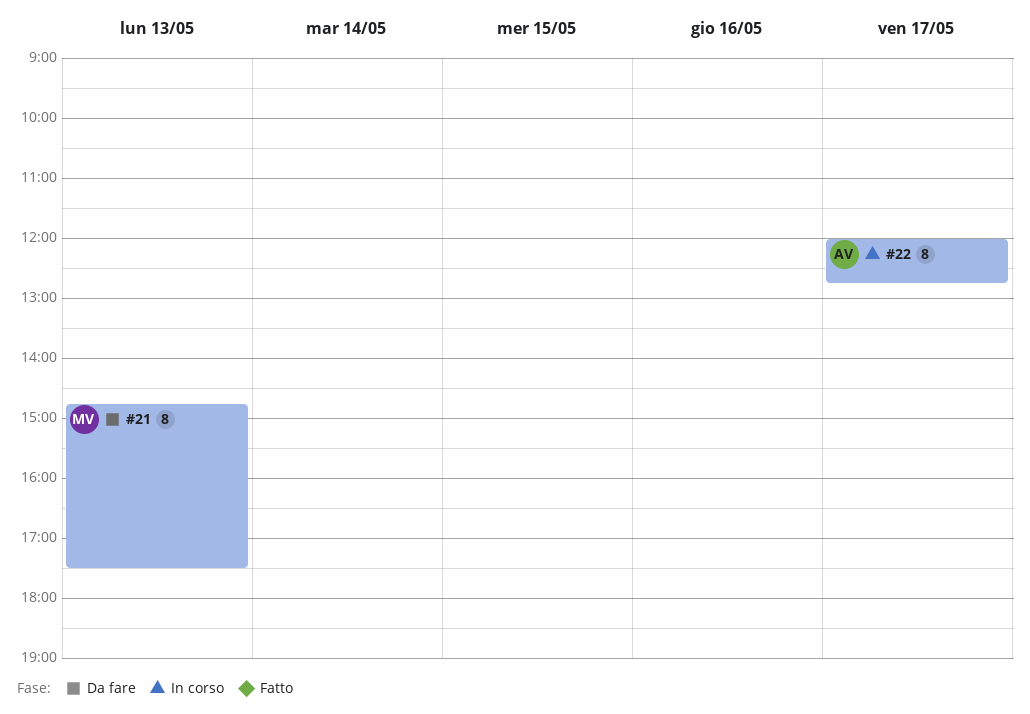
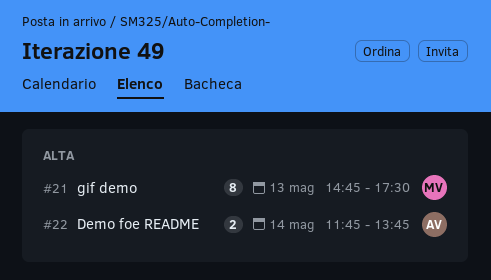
#22, estimate: 8 -> 2
#22, day: May 17 -> May 14
#22, begins: 12:00 -> 11:45
#22, ends: 12:45 -> 13:45

